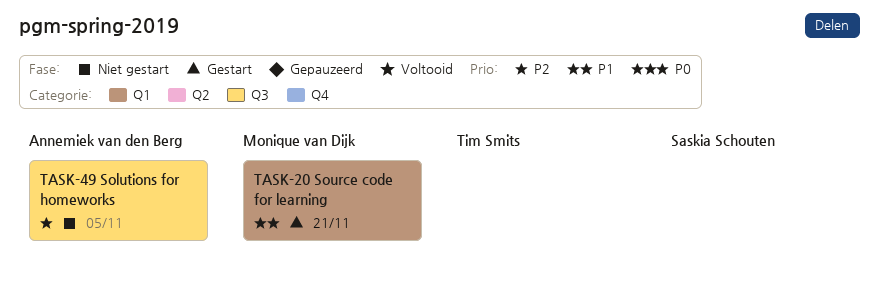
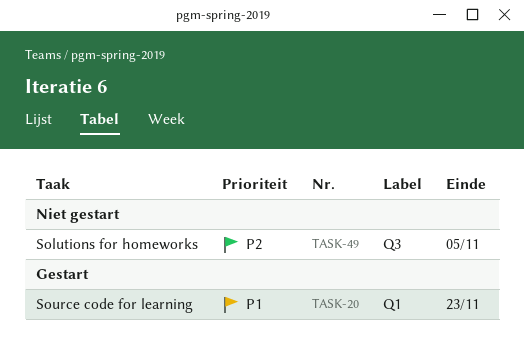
TASK-20, due: Nov 21 -> Nov 23

